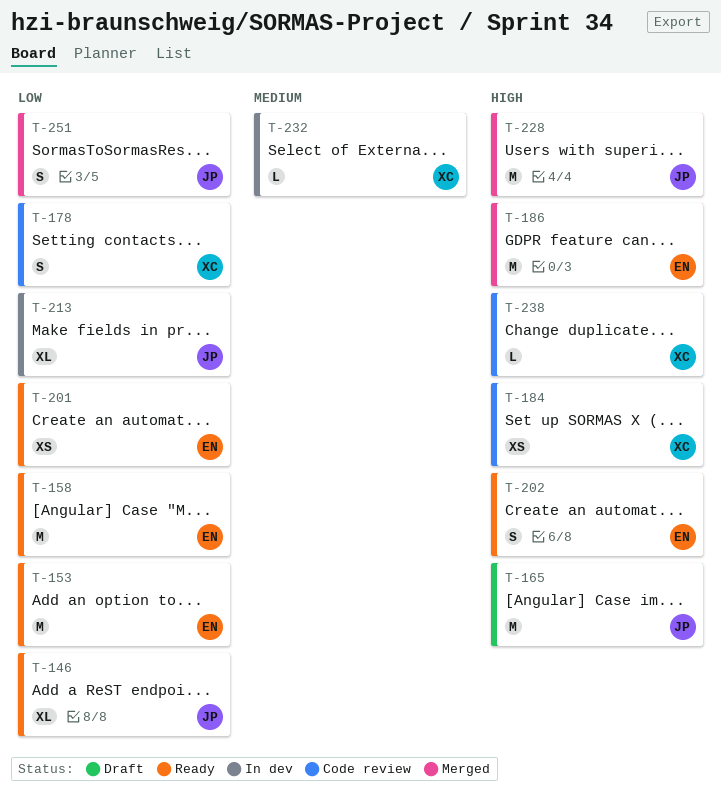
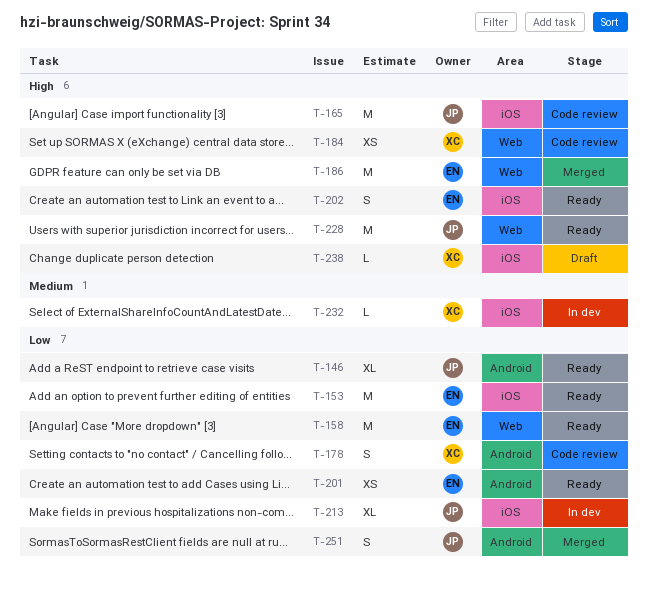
T-165, status: Draft -> Code review
T-228, status: Merged -> Ready
T-238, status: Code review -> Draft

